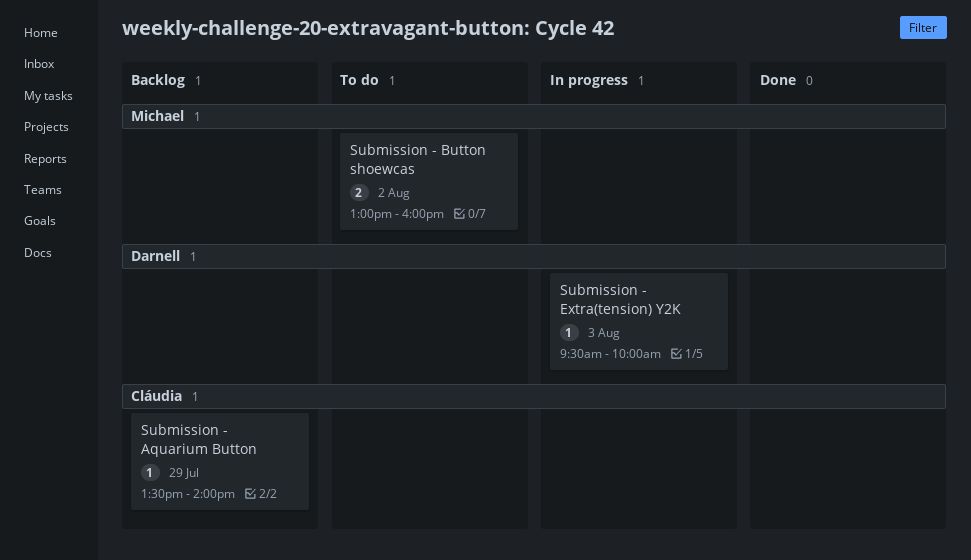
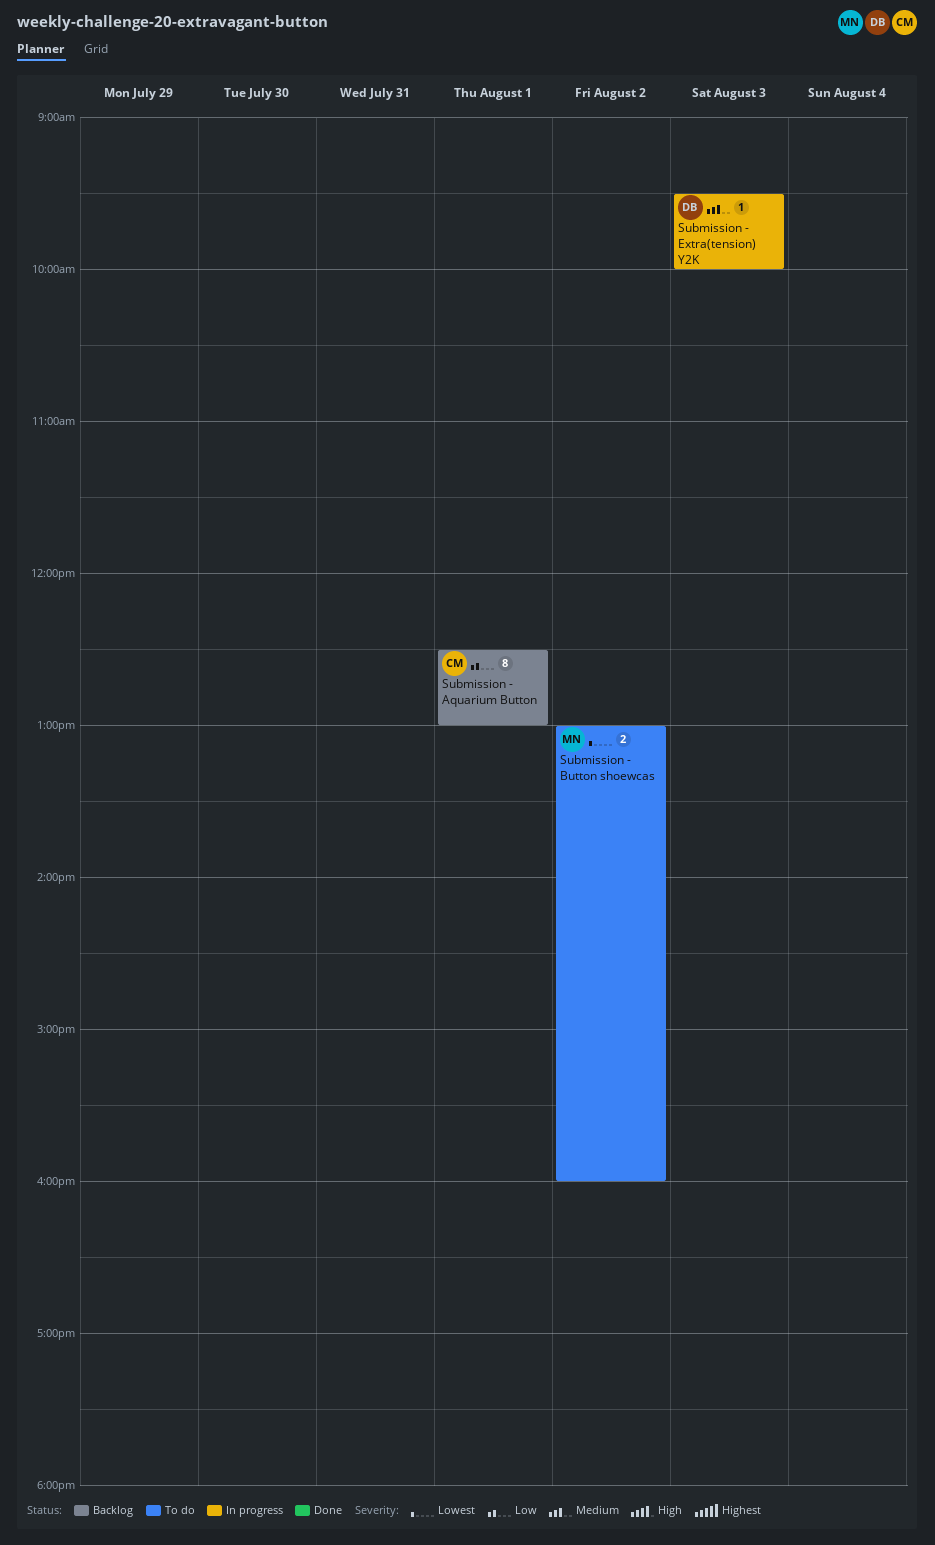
Submission - Aquarium Button, estimate: 1 -> 8
Submission - Aquarium Button, day: Jul 29 -> Aug 1
Submission - Aquarium Button, begins: 13:30 -> 12:30
Submission - Aquarium Button, ends: 14:00 -> 13:00

